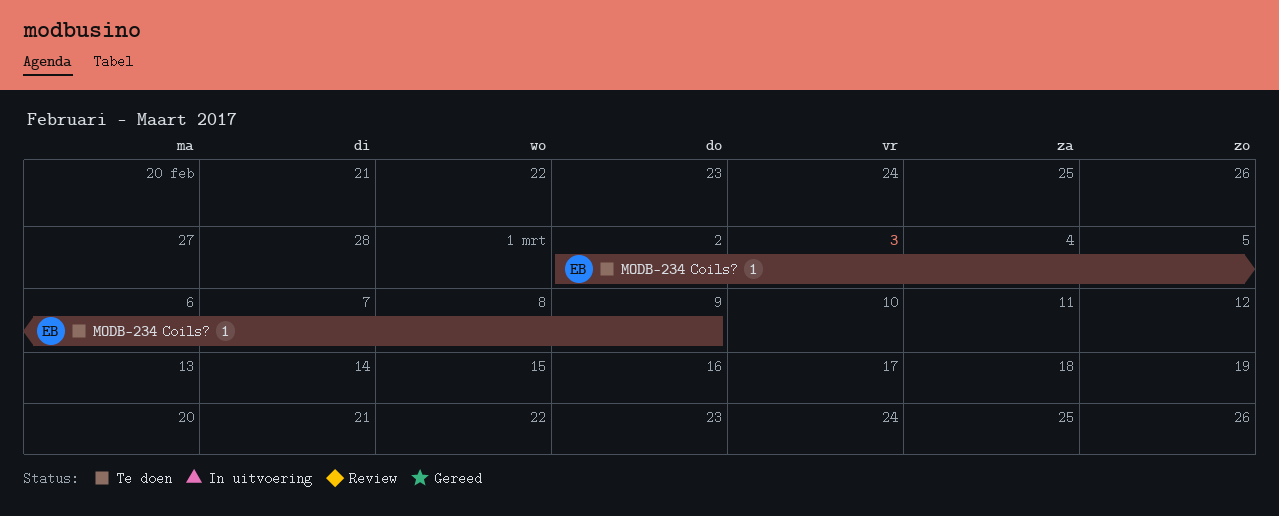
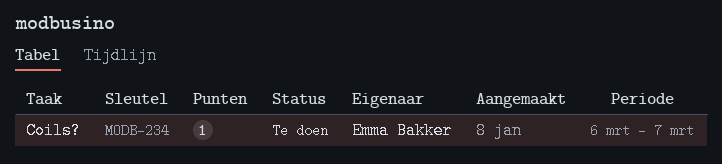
MODB-234, start: Mar 2 -> Mar 6
MODB-234, due: Mar 9 -> Mar 7

